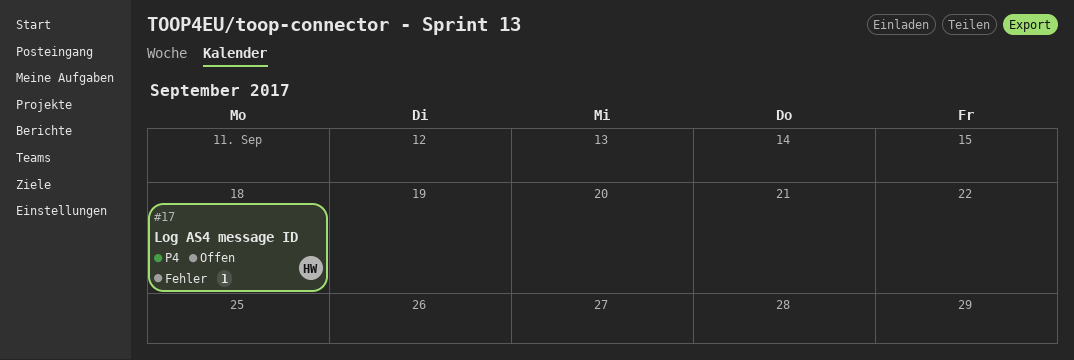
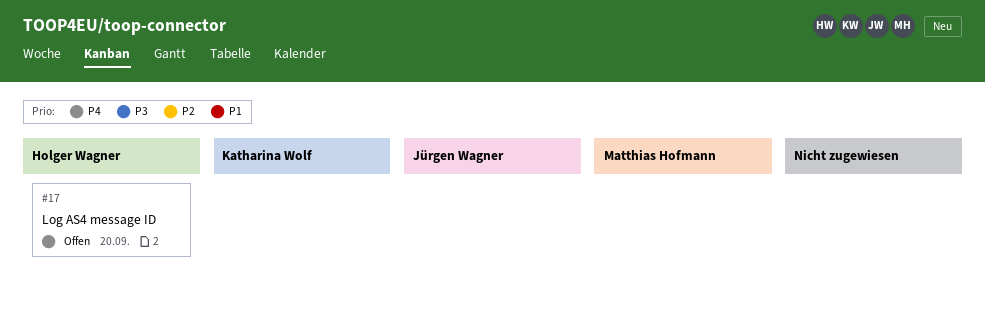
#17, due: Sep 18 -> Sep 20

